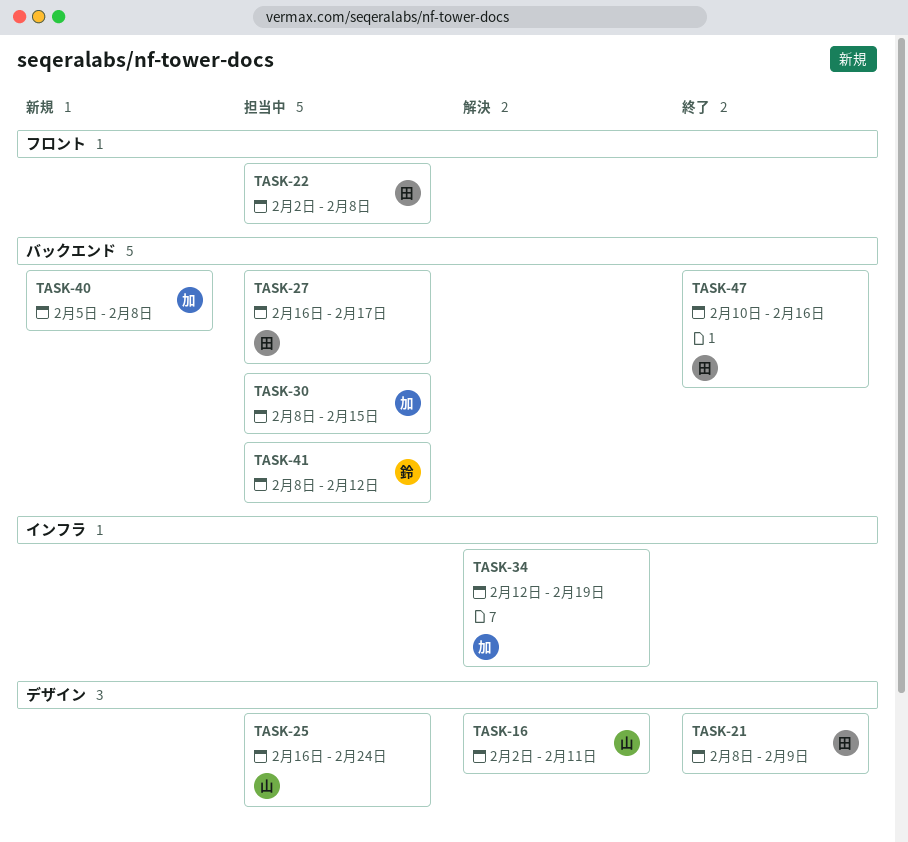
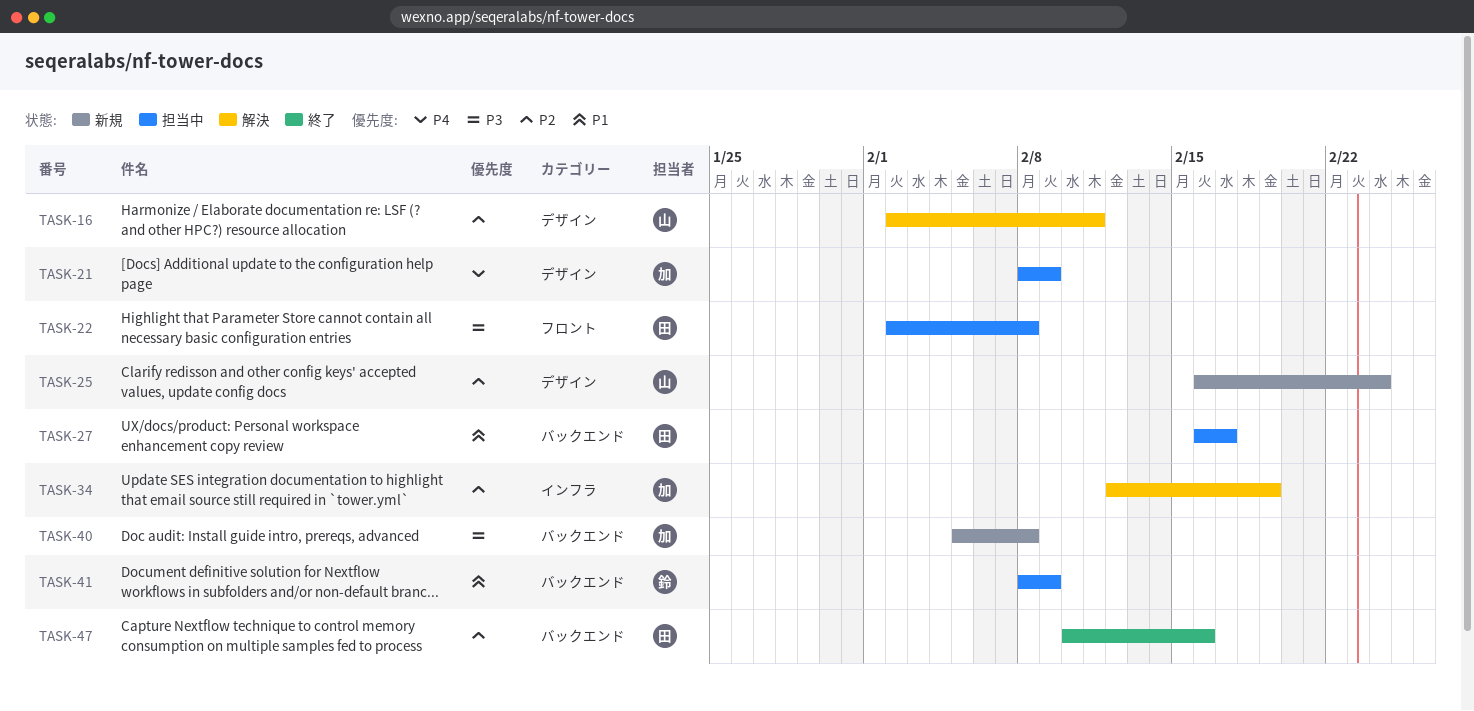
TASK-21, status: 終了 -> 担当中
TASK-21, owner: 田 -> 加
TASK-25, status: 担当中 -> 新規
TASK-30: present -> none
TASK-41, due: Feb 12 -> Feb 9

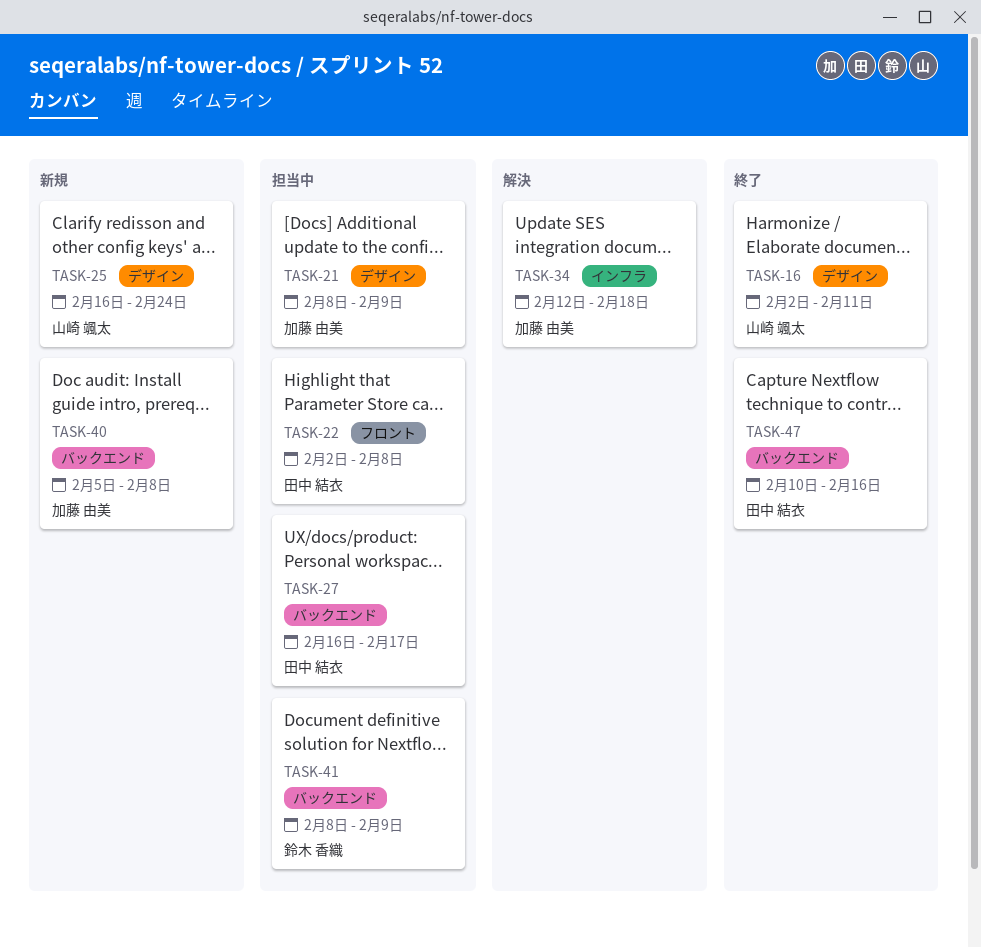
TASK-16, status: 解決 -> 終了
TASK-34, due: Feb 19 -> Feb 18

